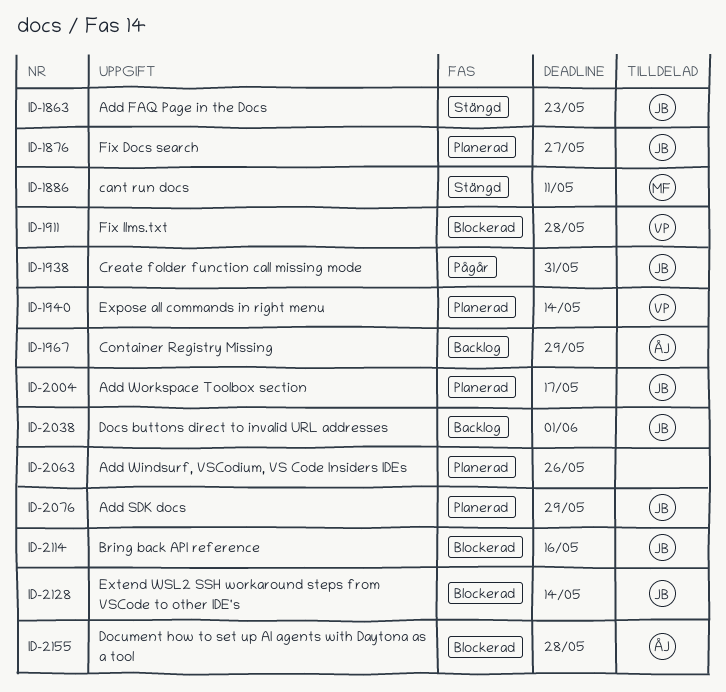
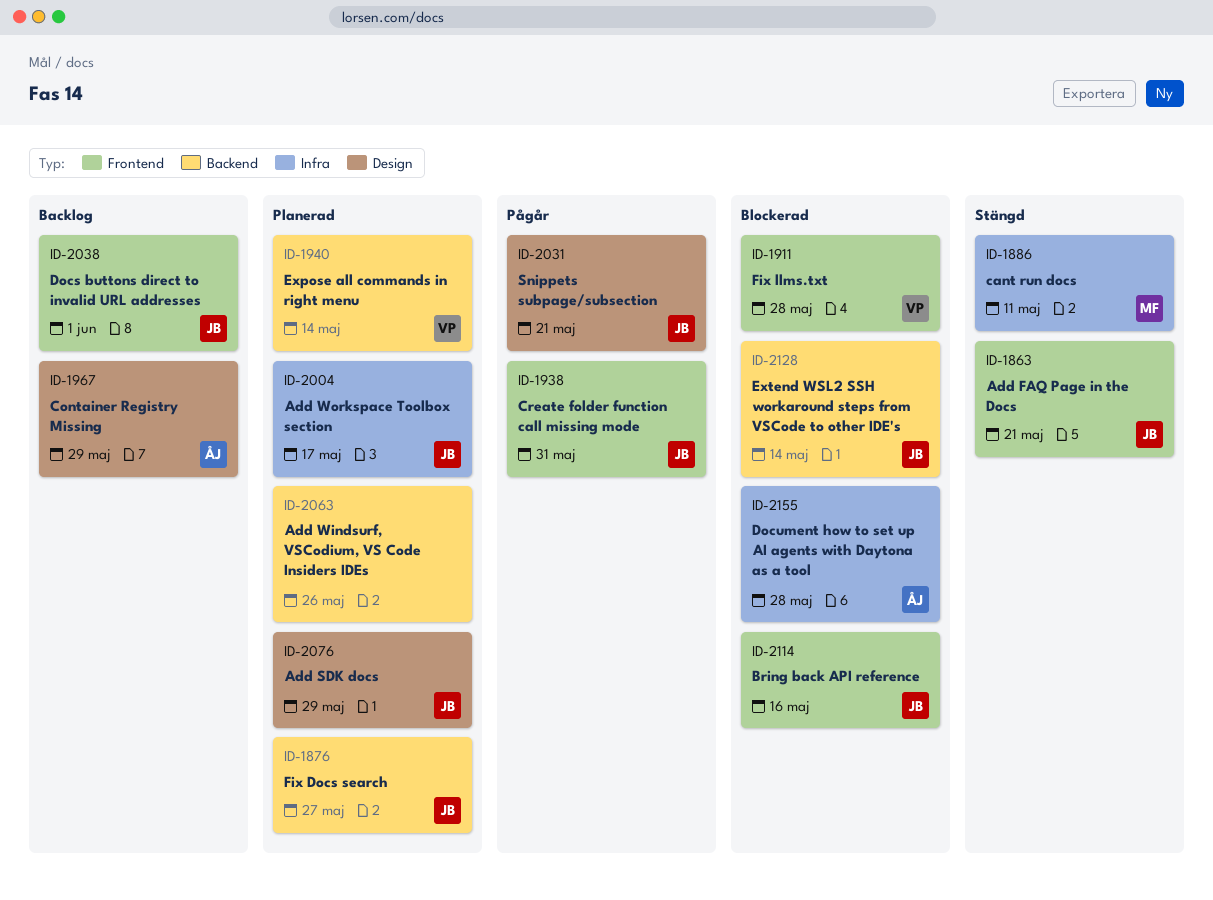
ID-1863, due: May 23 -> May 21
ID-2031: none -> present

